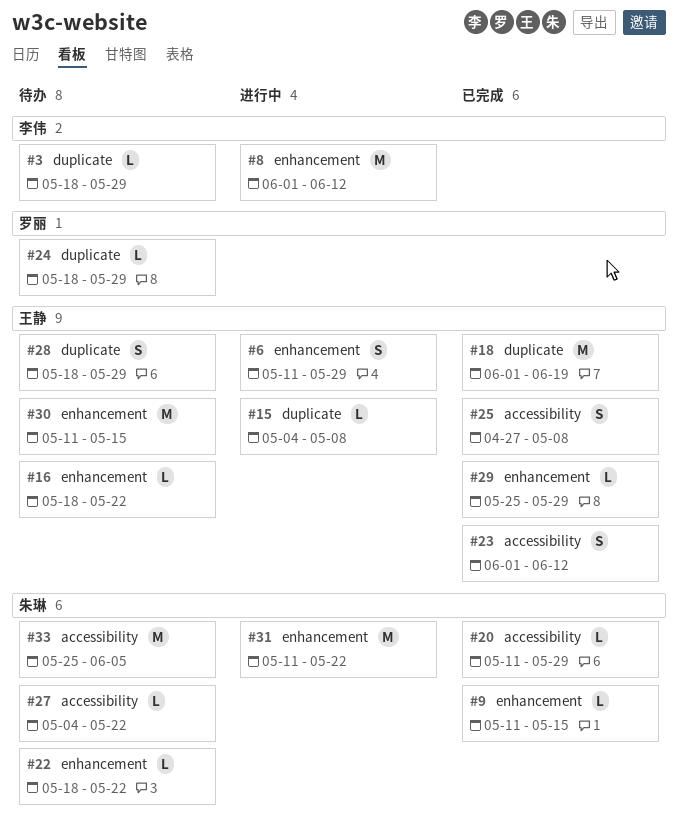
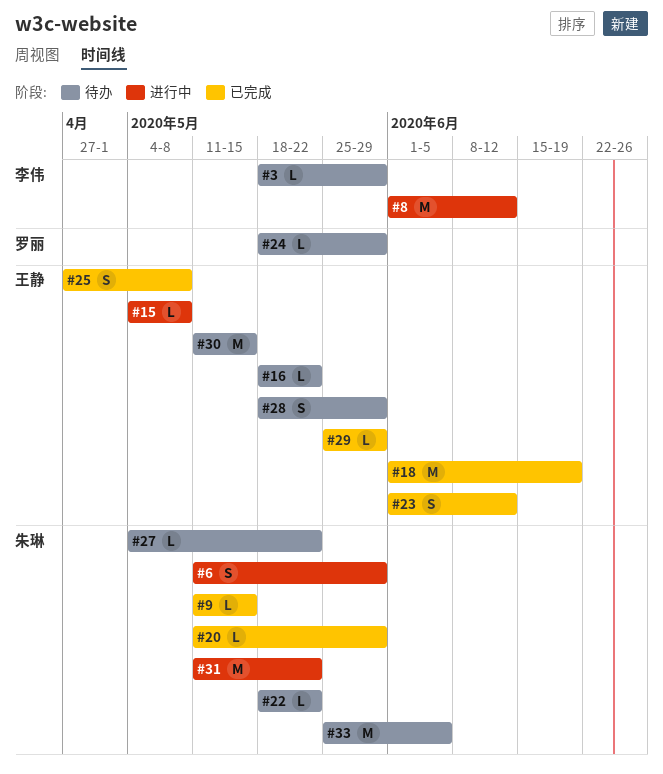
#6, owner: 王静 -> 朱琳

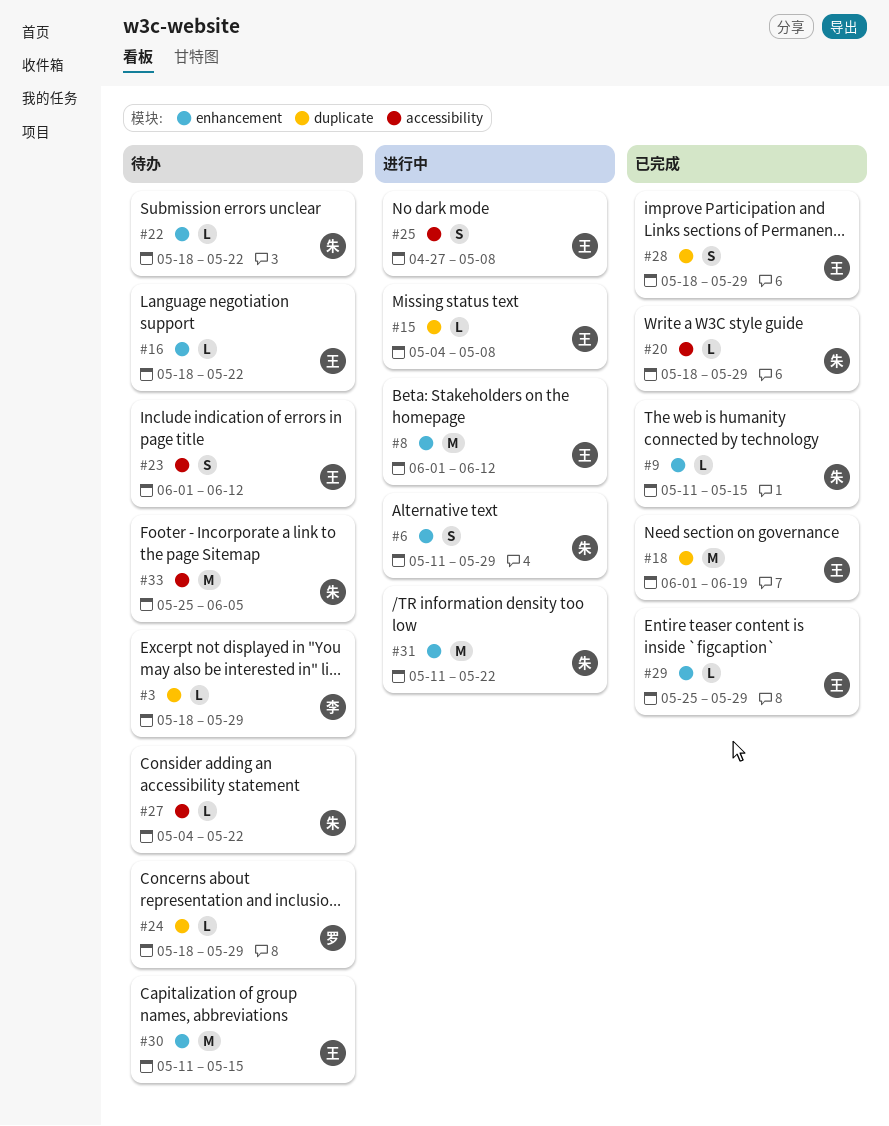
#8, owner: 李伟 -> 王静
#20, start: May 11 -> May 18
#23, status: 已完成 -> 待办
#25, status: 已完成 -> 进行中
#28, status: 待办 -> 已完成

